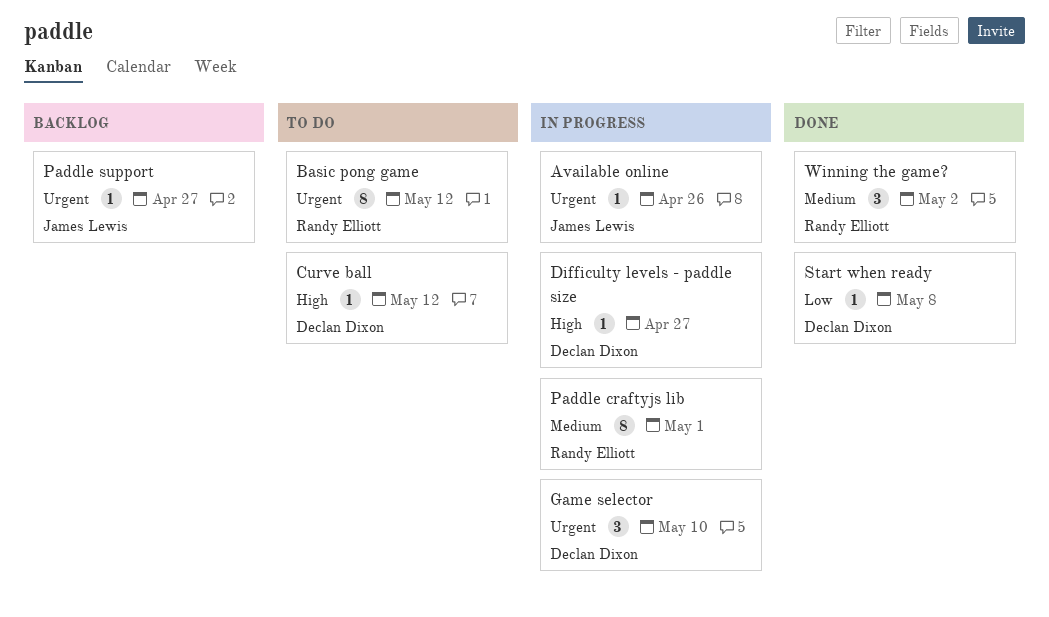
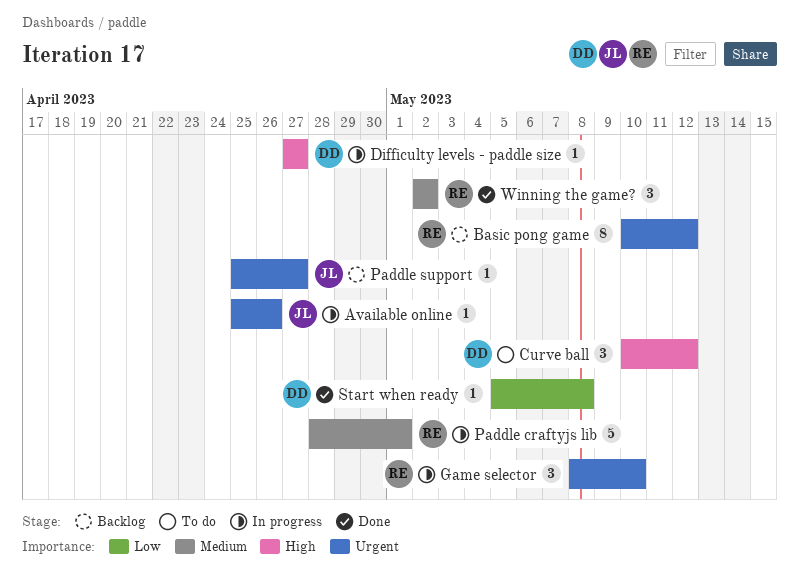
Basic pong game, status: To do -> Backlog
Curve ball, estimate: 1 -> 3
Game selector, owner: Declan Dixon -> Randy Elliott
Paddle craftyjs lib, estimate: 8 -> 5

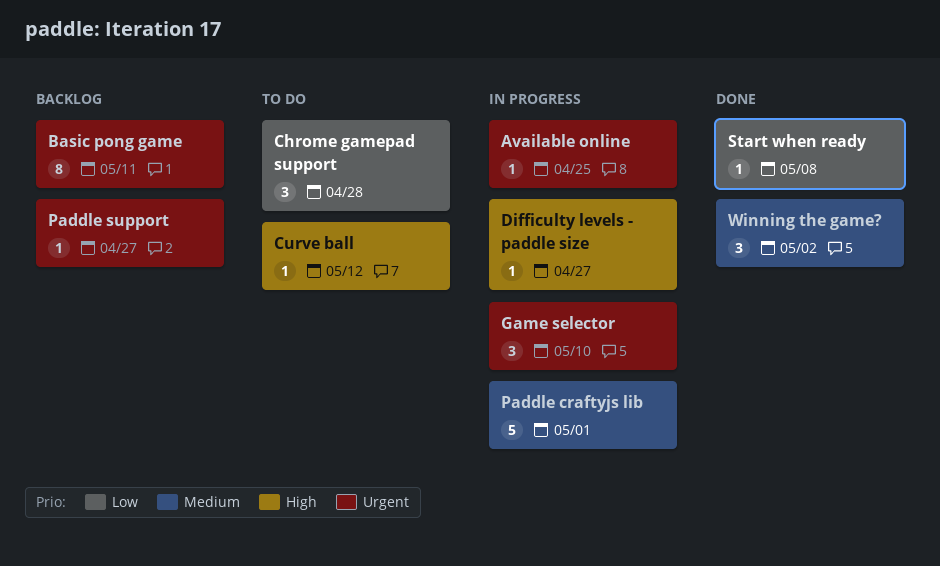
Available online, due: Apr 26 -> Apr 25
Basic pong game, due: May 12 -> May 11
Chrome gamepad support: none -> present
Curve ball, estimate: 3 -> 1

